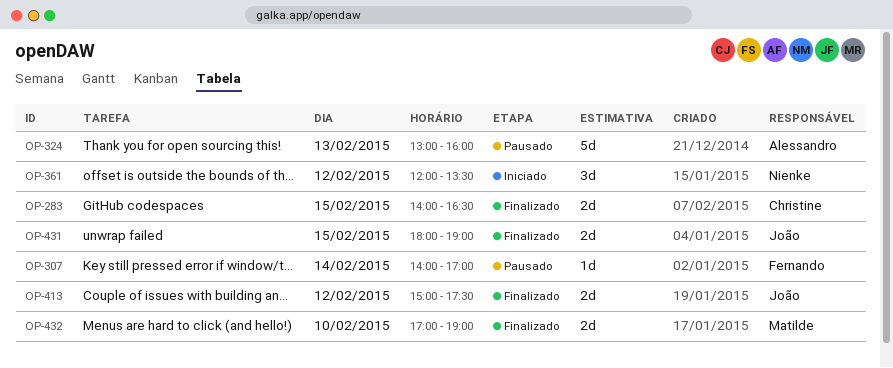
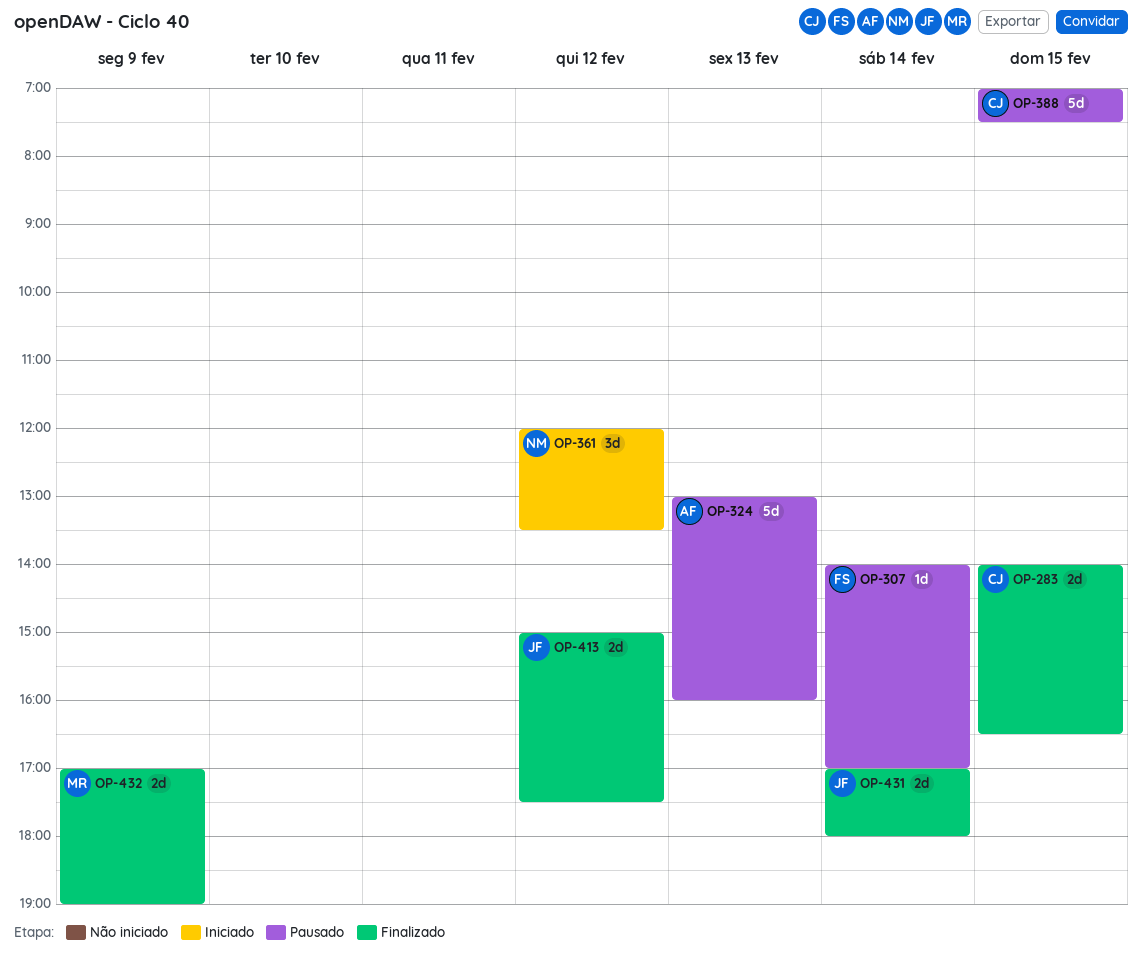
OP-388: none -> present
OP-431, day: Feb 15 -> Feb 14
OP-431, begins: 18:00 -> 17:00
OP-431, ends: 19:00 -> 18:00
OP-432, day: Feb 10 -> Feb 9

